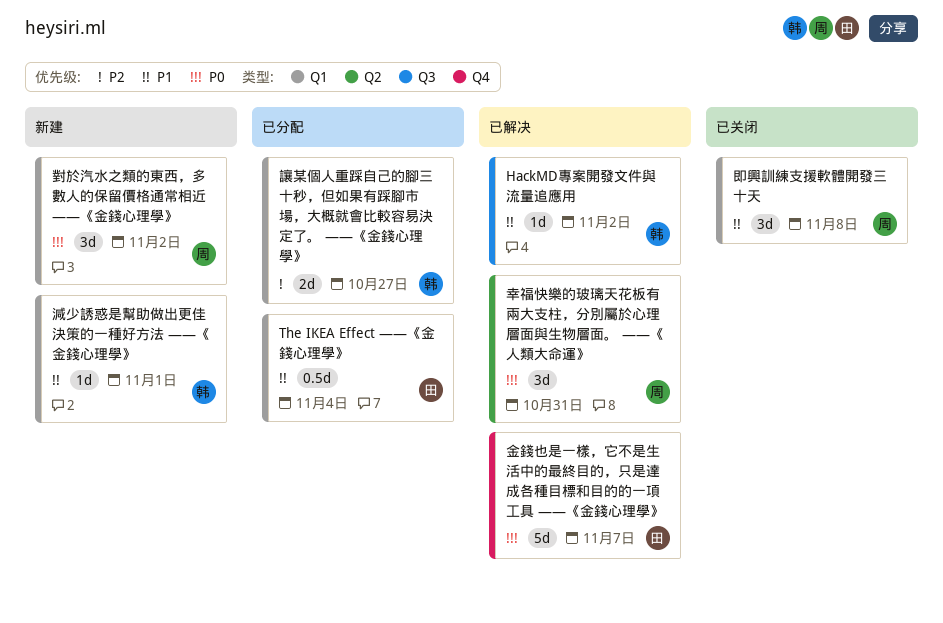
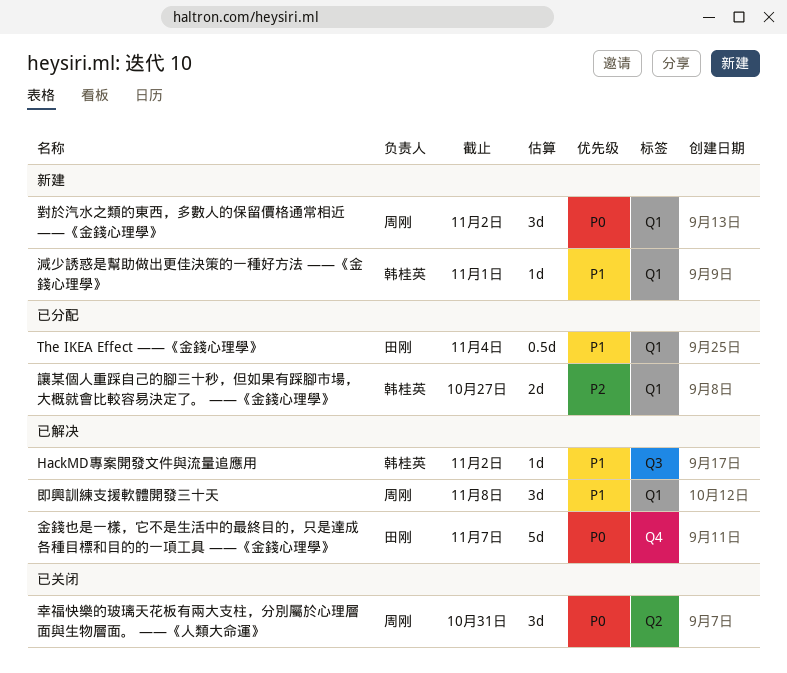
即興訓練支援軟體開發三十天, status: 已关闭 -> 已解决
幸福快樂的玻璃天花板有兩大支柱，分別屬於心理層面與生物層面。 ——《人類大命運》, status: 已解决 -> 已关闭

